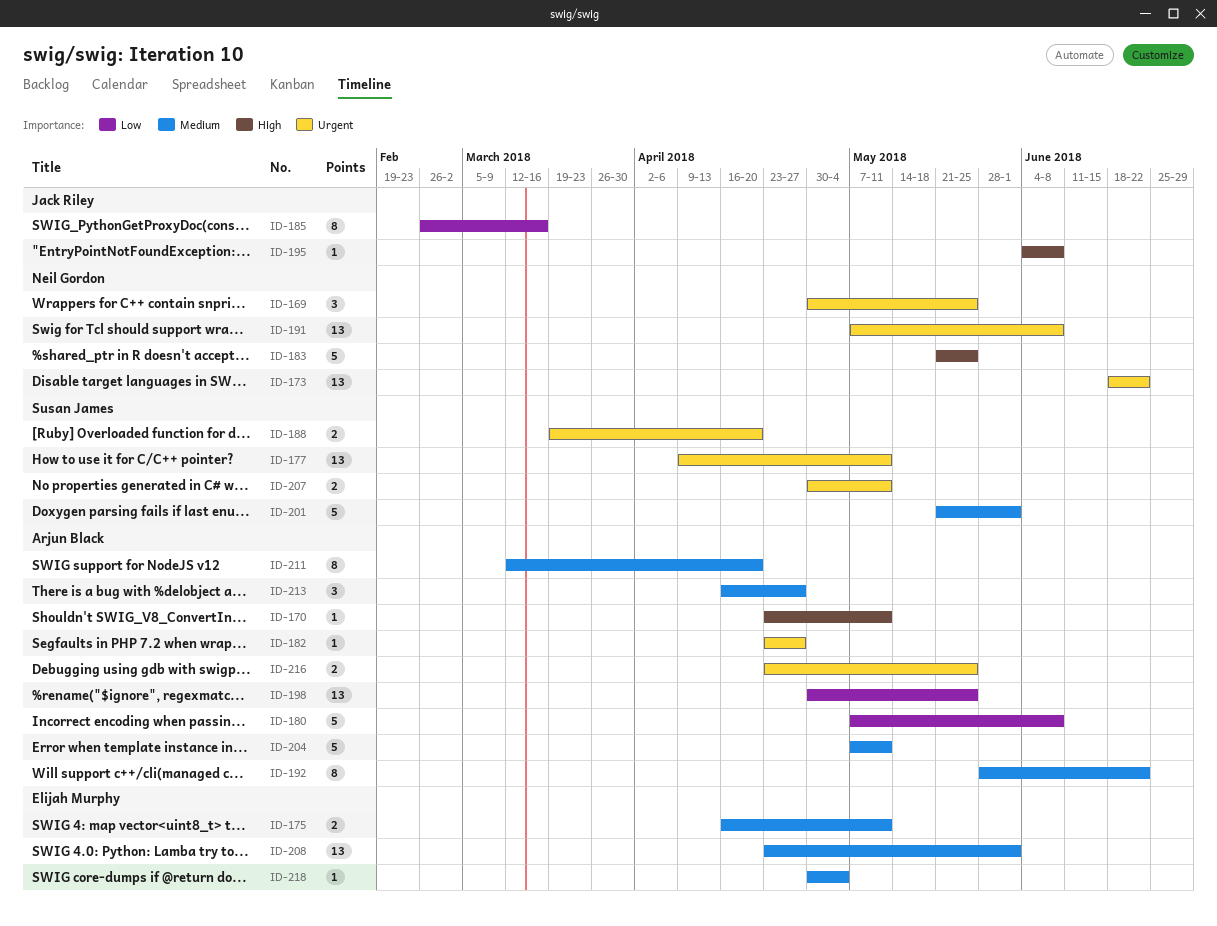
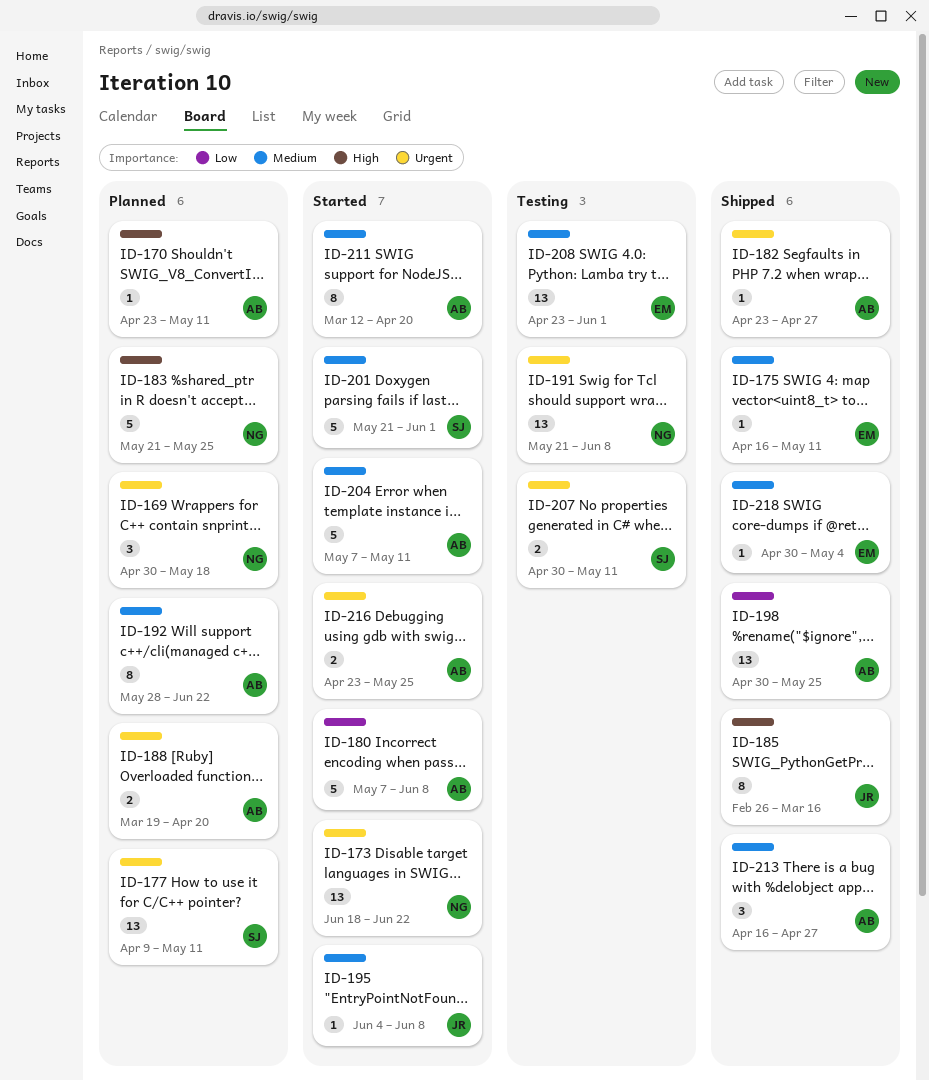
ID-169, due: May 25 -> May 18
ID-175, estimate: 2 -> 1
ID-185, priority: Low -> High
ID-188, owner: Susan James -> Arjun Black
ID-191, start: May 7 -> May 21
ID-195, priority: High -> Medium

